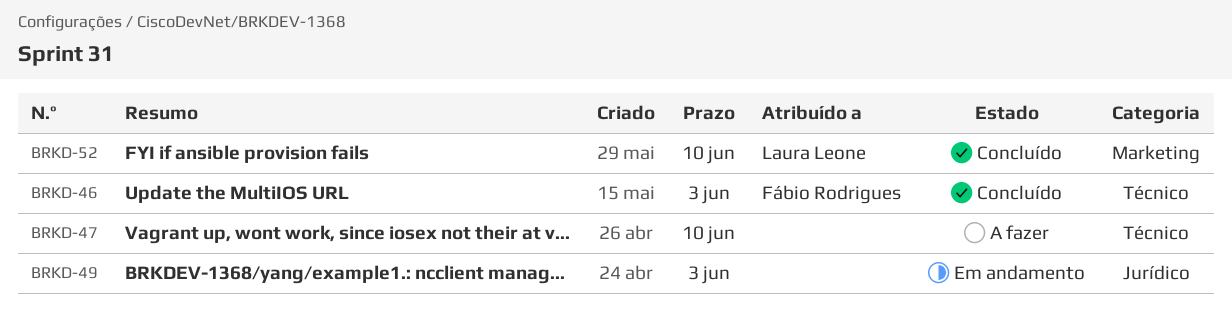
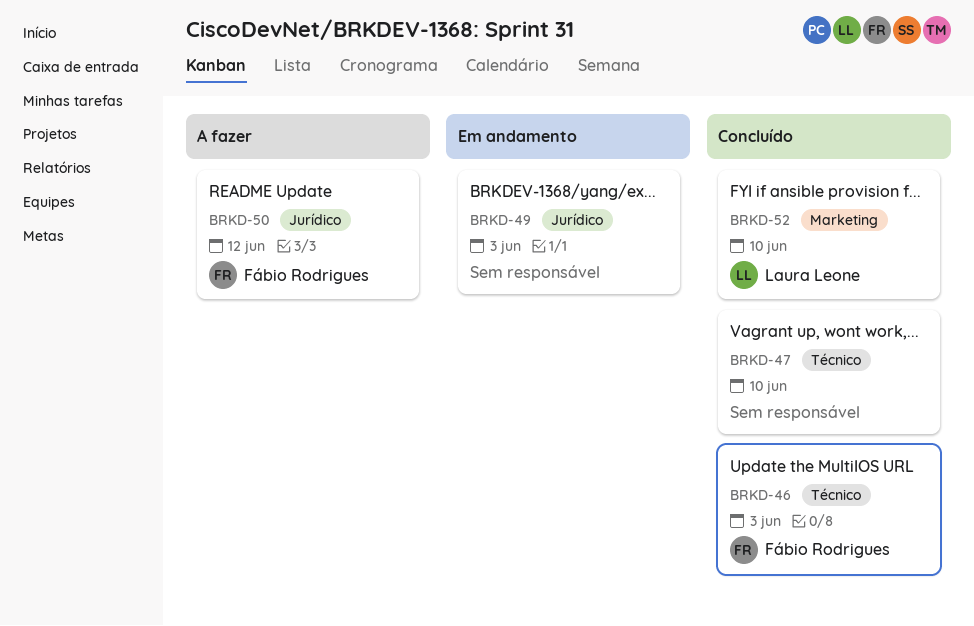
BRKD-47, status: A fazer -> Concluído
BRKD-50: none -> present

